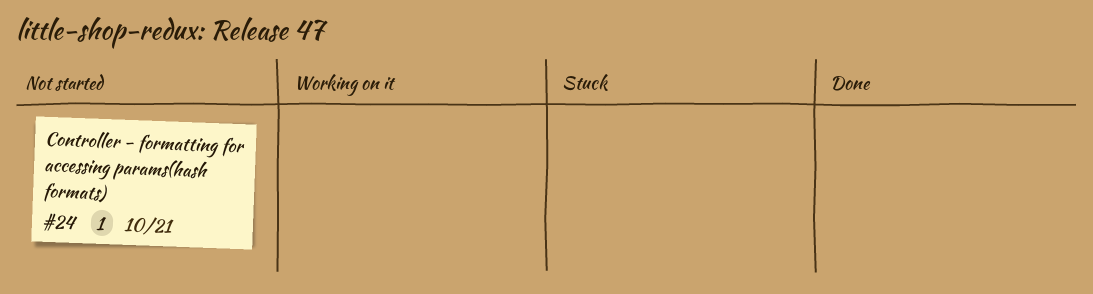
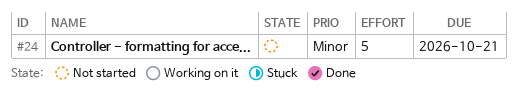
#24, estimate: 1 -> 5

